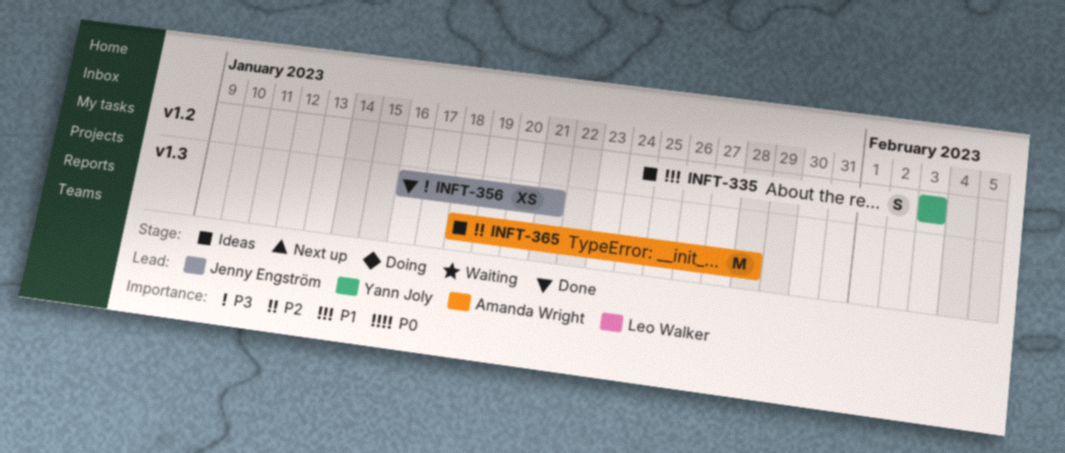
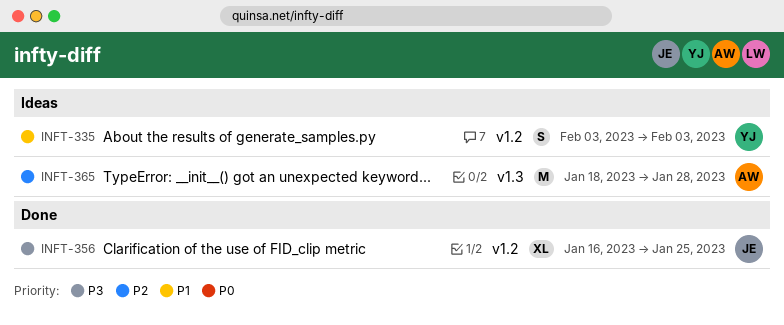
INFT-356, label: v1.3 -> v1.2
INFT-356, estimate: XS -> XL
INFT-356, due: Jan 21 -> Jan 25

